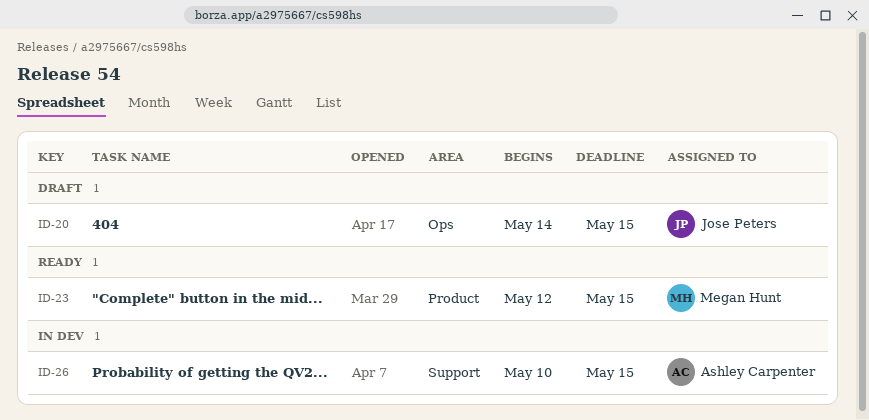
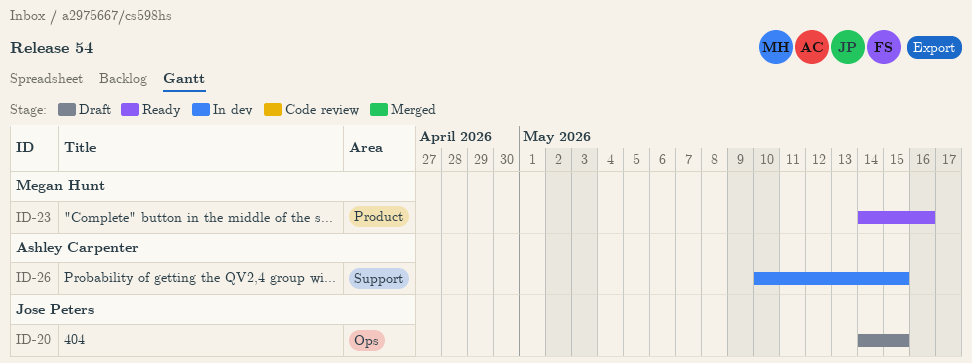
ID-23, start: May 12 -> May 14
ID-23, due: May 15 -> May 16

